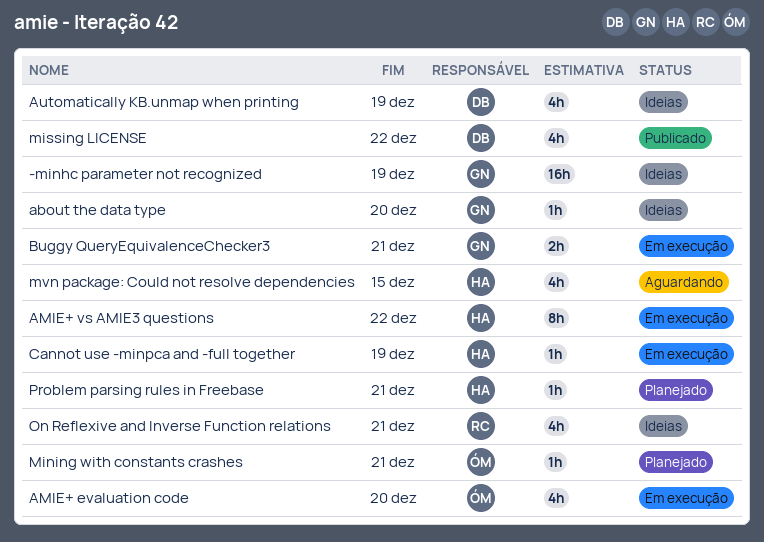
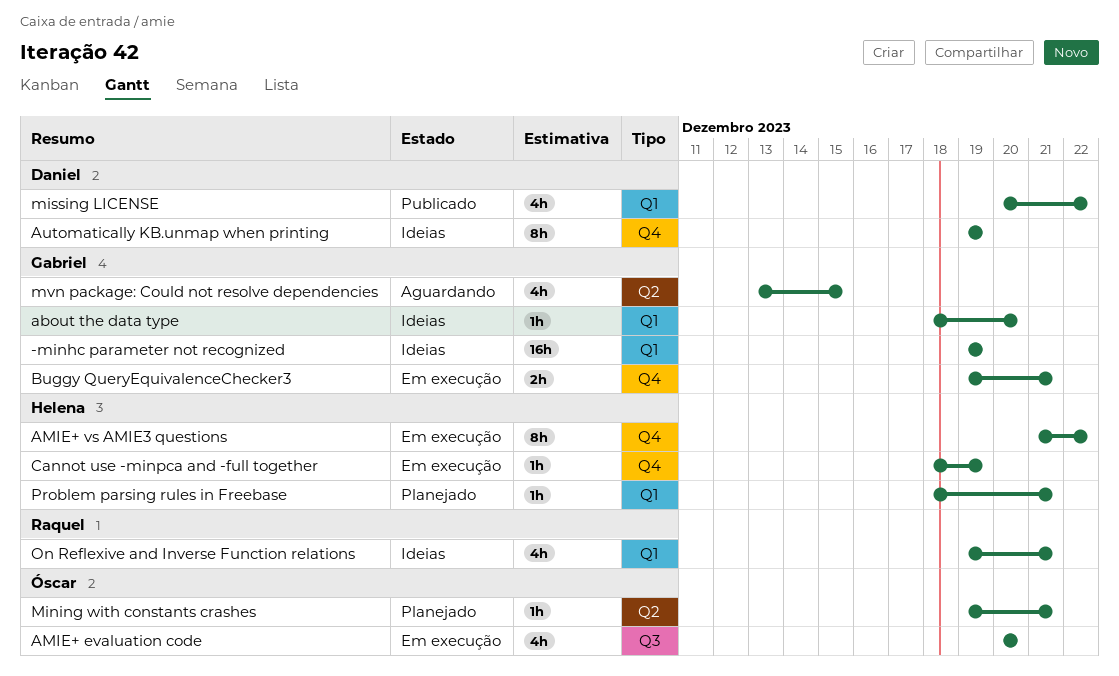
Automatically KB.unmap when printing, estimate: 4h -> 8h
mvn package: Could not resolve dependencies, owner: Helena -> Gabriel

